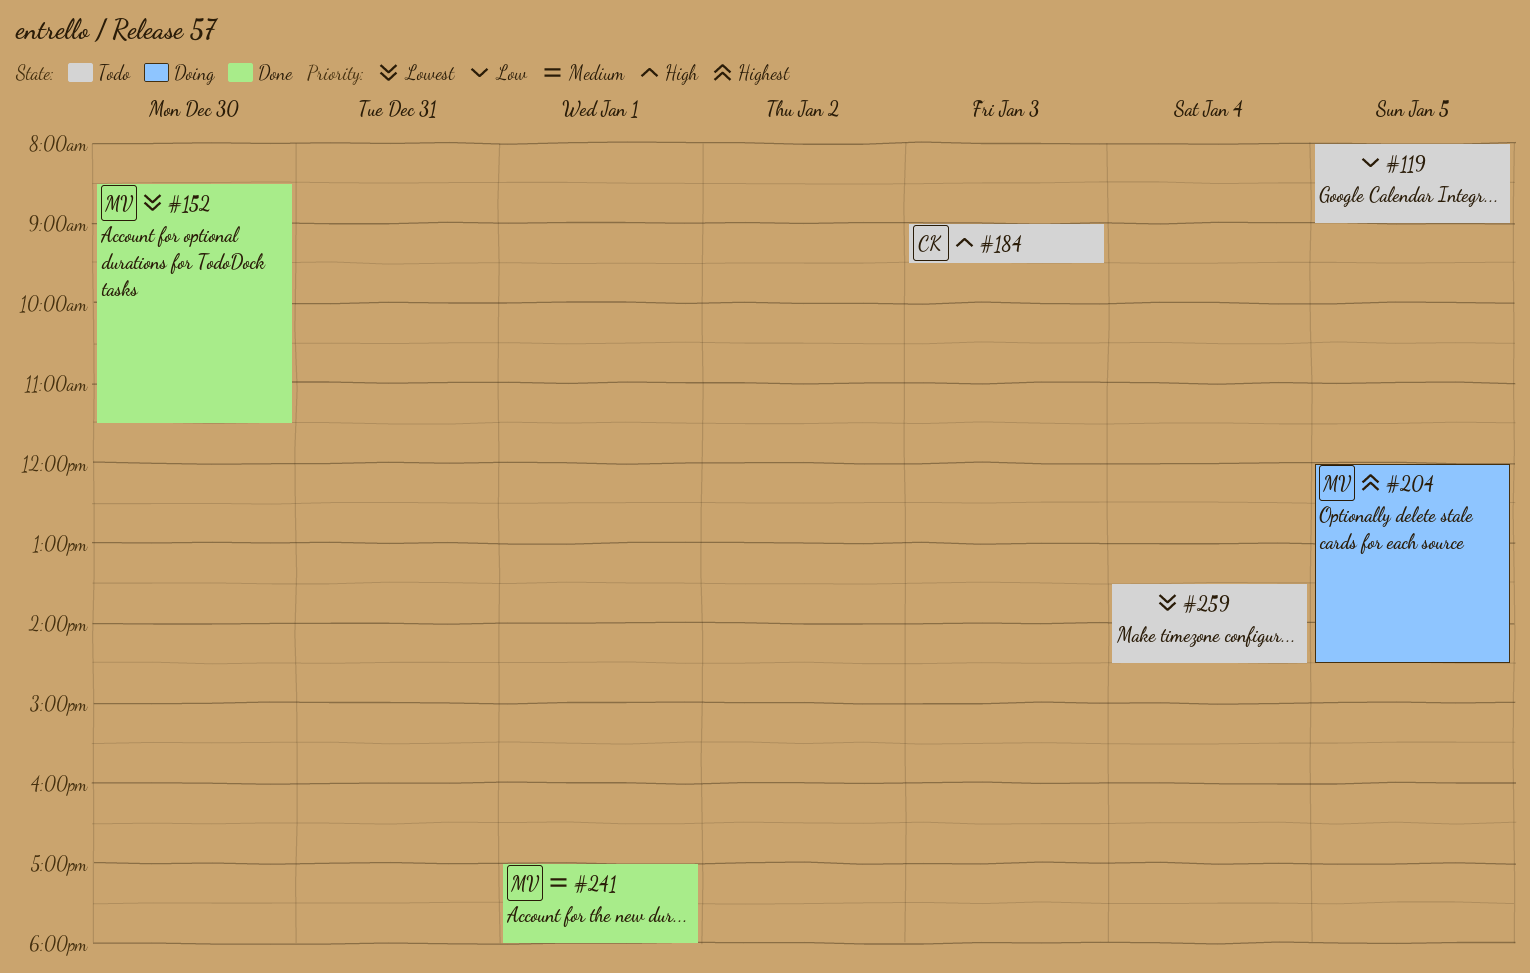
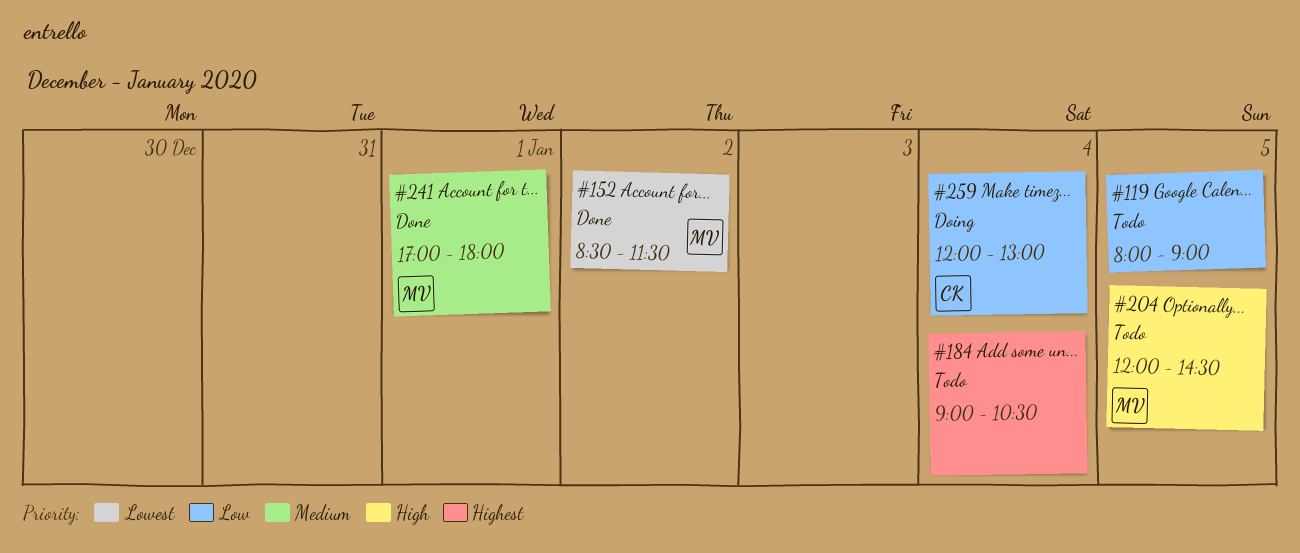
#152, day: Dec 30 -> Jan 2
#184, owner: CK -> none
#184, priority: High -> Highest
#184, day: Jan 3 -> Jan 4
#184, ends: 09:30 -> 10:30
#204, status: Doing -> Todo
#204, priority: Highest -> High
#259, status: Todo -> Doing
#259, owner: none -> CK
#259, priority: Lowest -> Low
#259, begins: 13:30 -> 12:00
#259, ends: 14:30 -> 13:00

